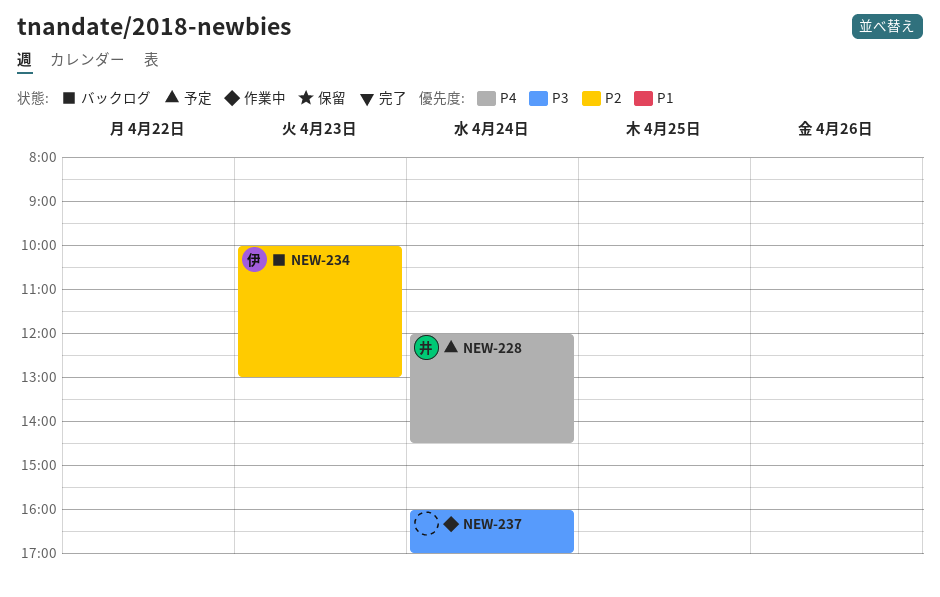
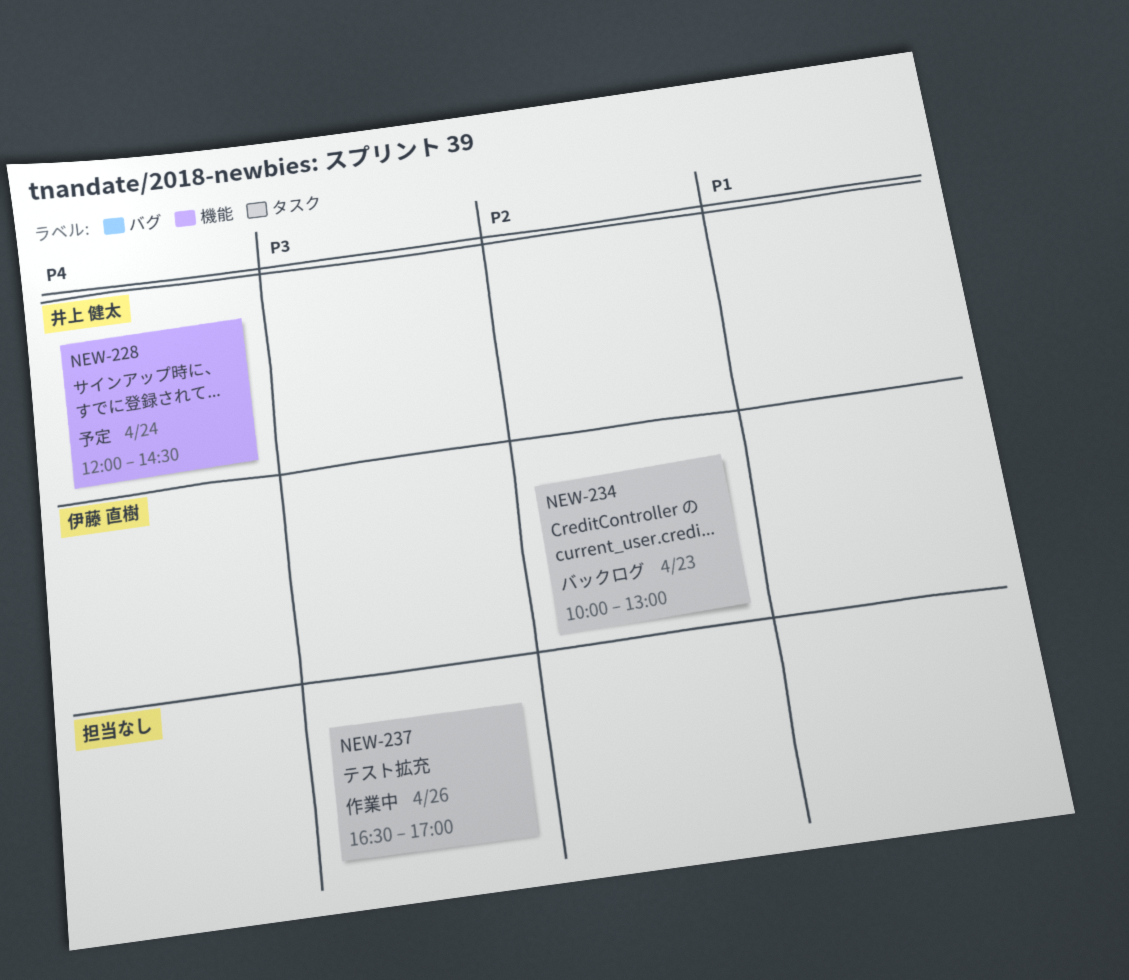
NEW-237, day: Apr 24 -> Apr 26
NEW-237, begins: 16:00 -> 16:30

